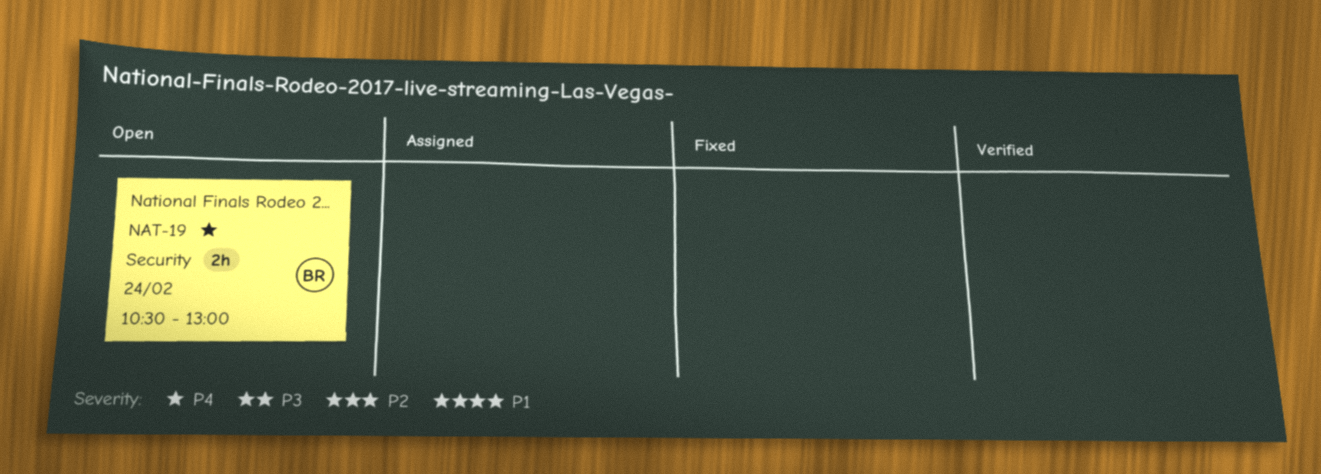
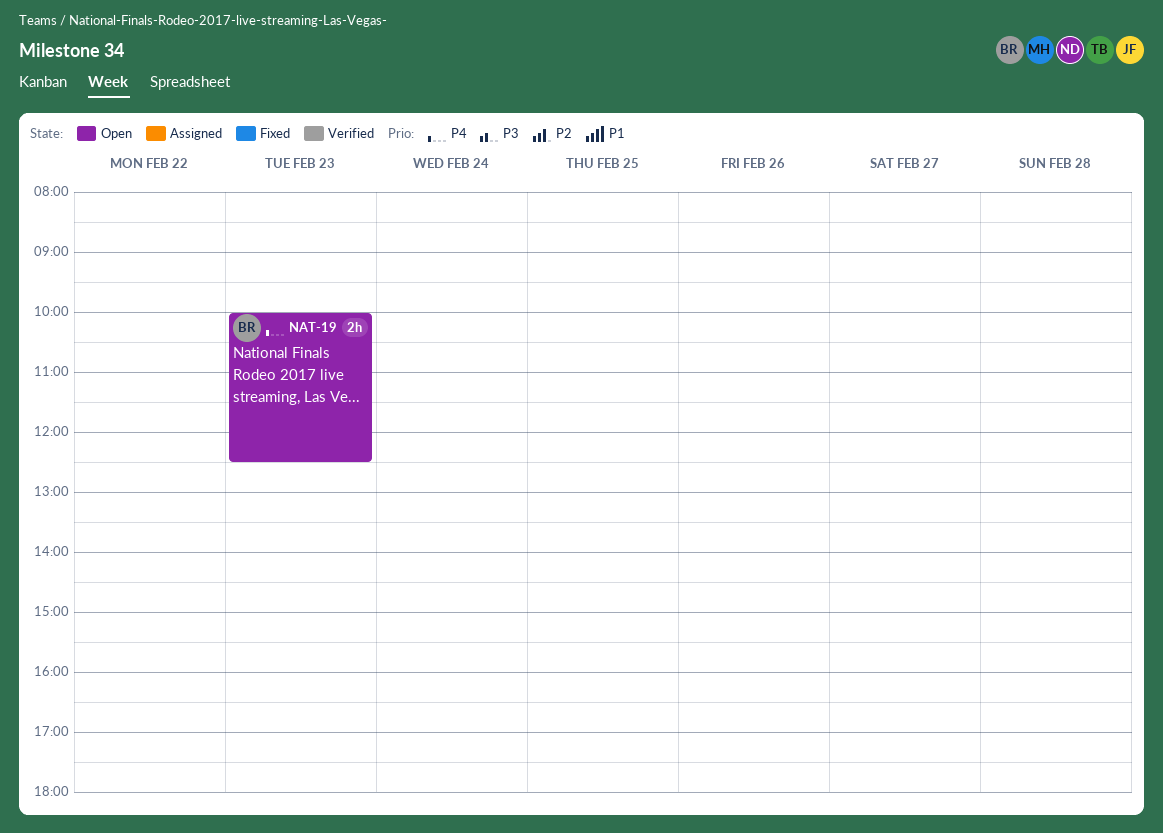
NAT-19, day: Feb 24 -> Feb 23
NAT-19, begins: 10:30 -> 10:00
NAT-19, ends: 13:00 -> 12:30

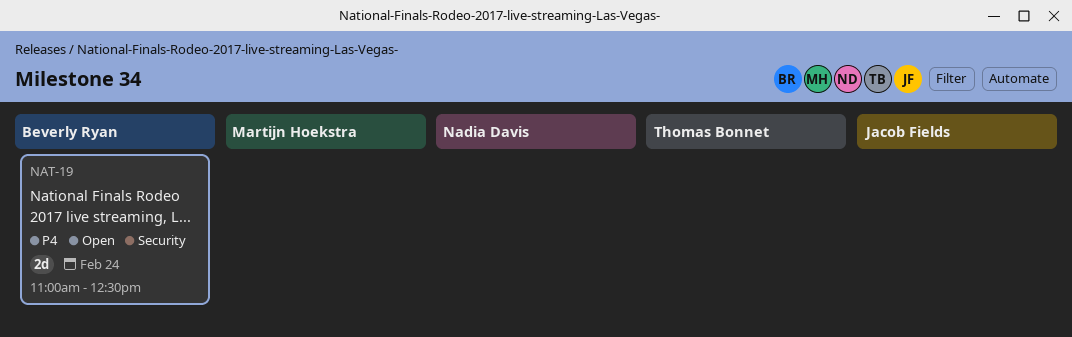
NAT-19, estimate: 2h -> 2d
NAT-19, day: Feb 23 -> Feb 24
NAT-19, begins: 10:00 -> 11:00

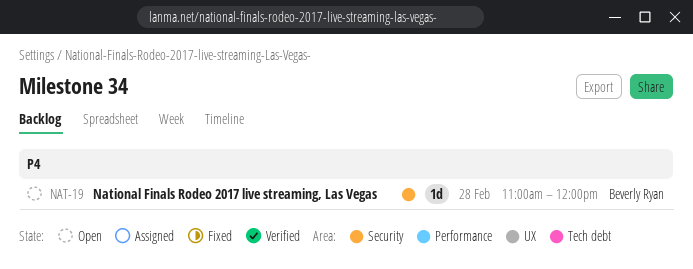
NAT-19, estimate: 2d -> 1d
NAT-19, day: Feb 24 -> Feb 28
NAT-19, ends: 12:30 -> 12:00

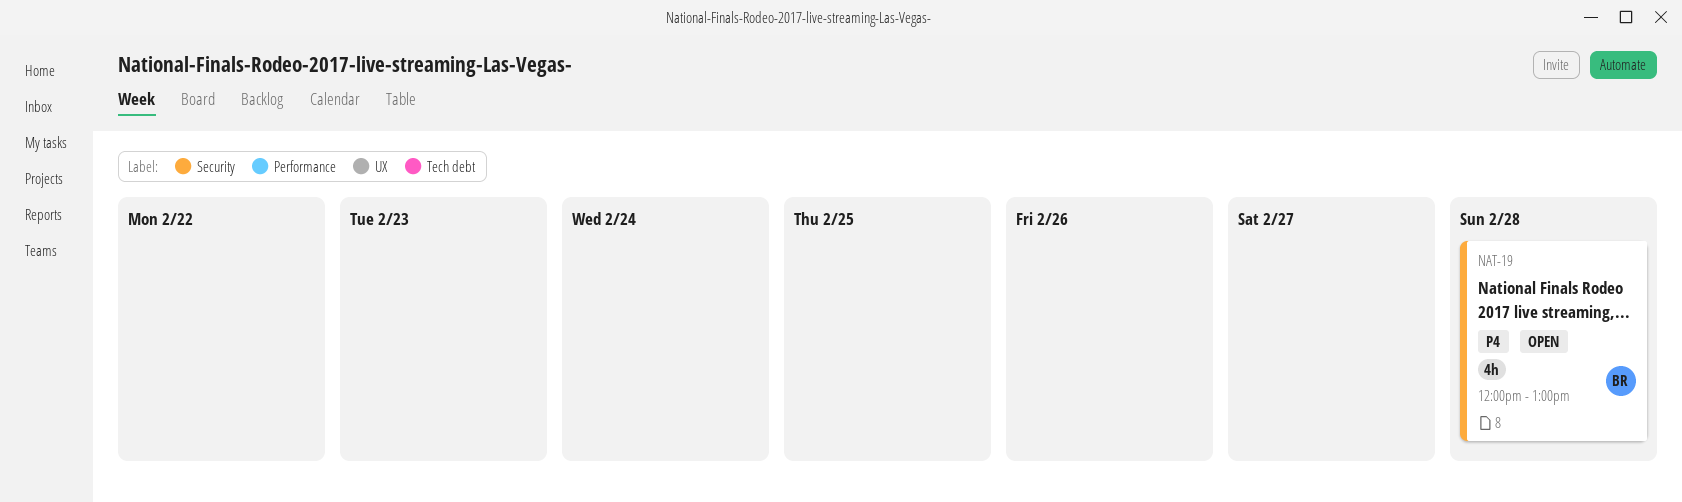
NAT-19, estimate: 1d -> 4h
NAT-19, begins: 11:00 -> 12:00
NAT-19, ends: 12:00 -> 13:00

